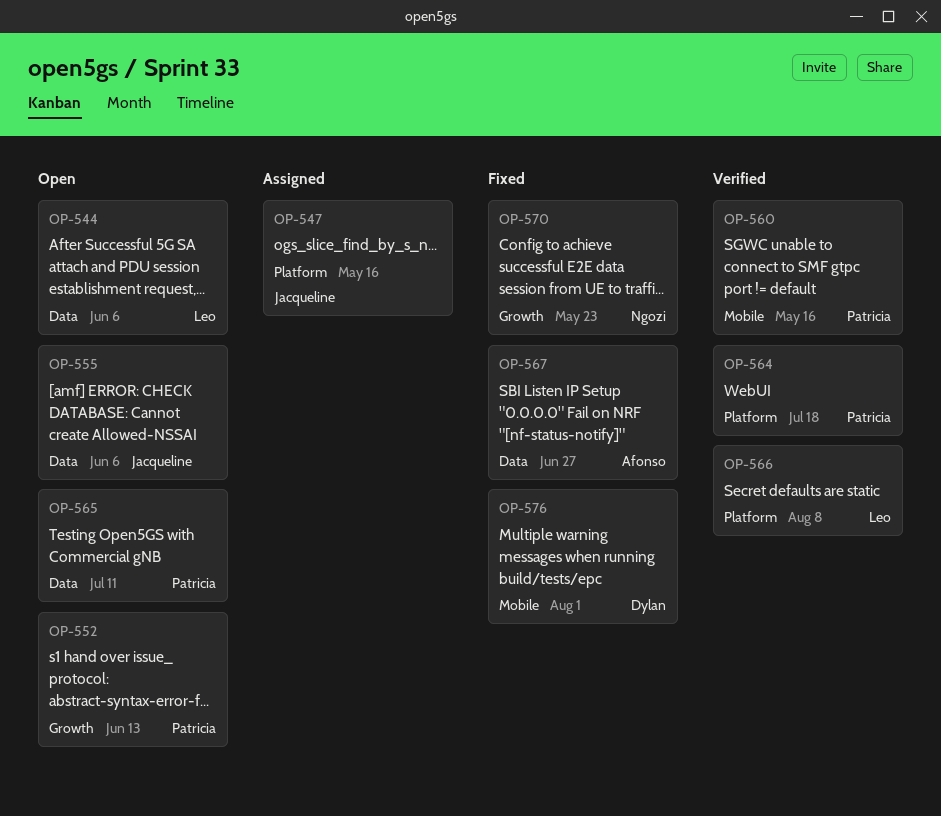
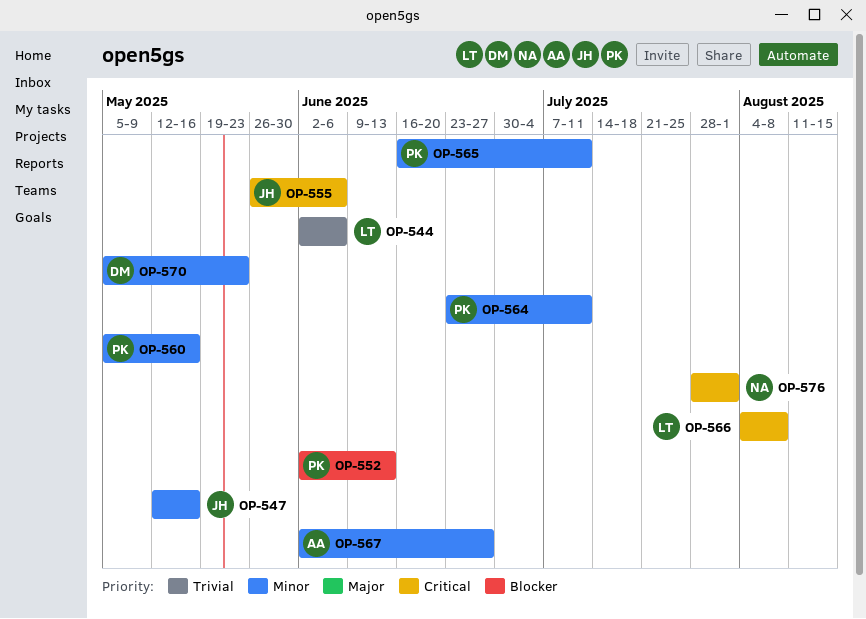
OP-564, due: Jul 18 -> Jul 11
OP-570, owner: Ngozi -> Dylan
OP-576, owner: Dylan -> Ngozi

